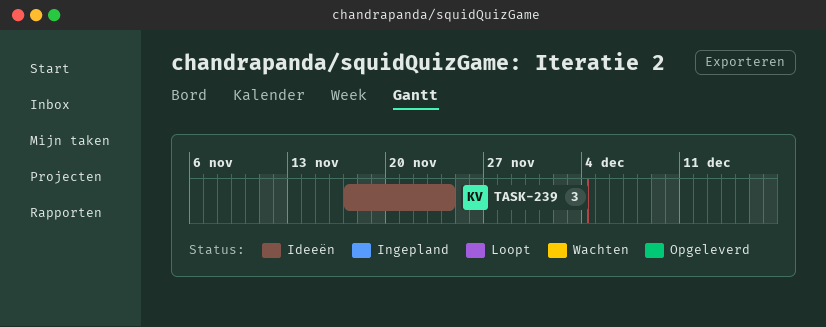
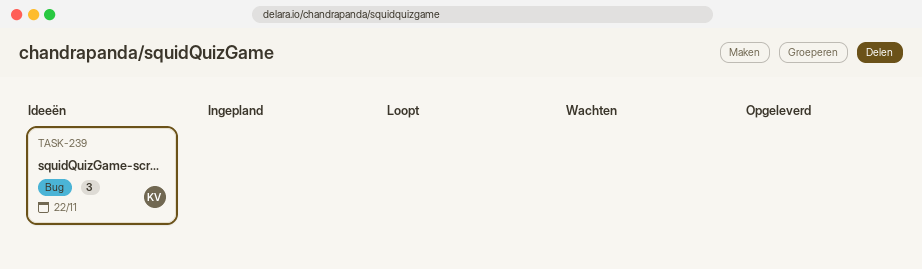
TASK-239, due: Nov 24 -> Nov 22

